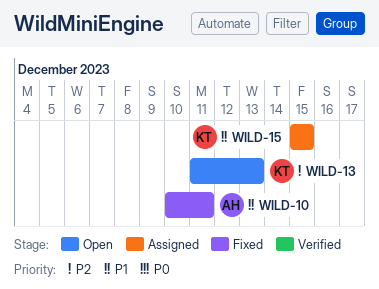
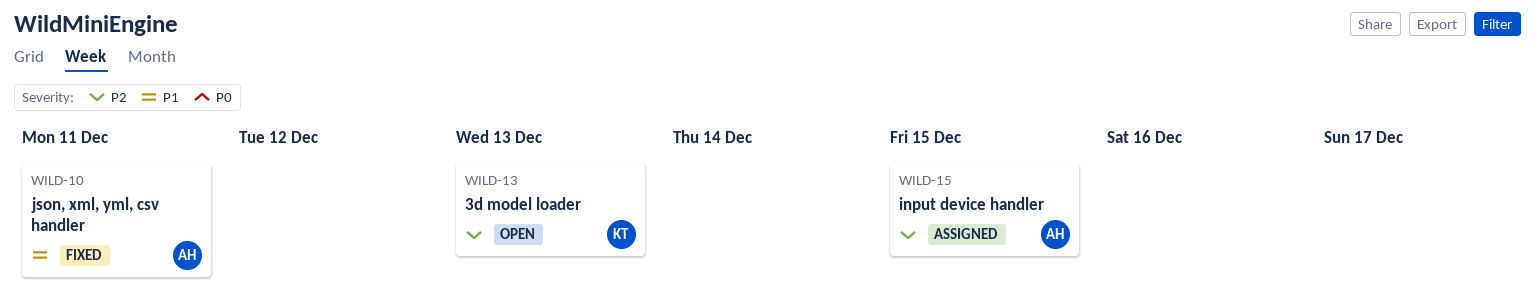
WILD-15, owner: KT -> AH
WILD-15, priority: P1 -> P2

